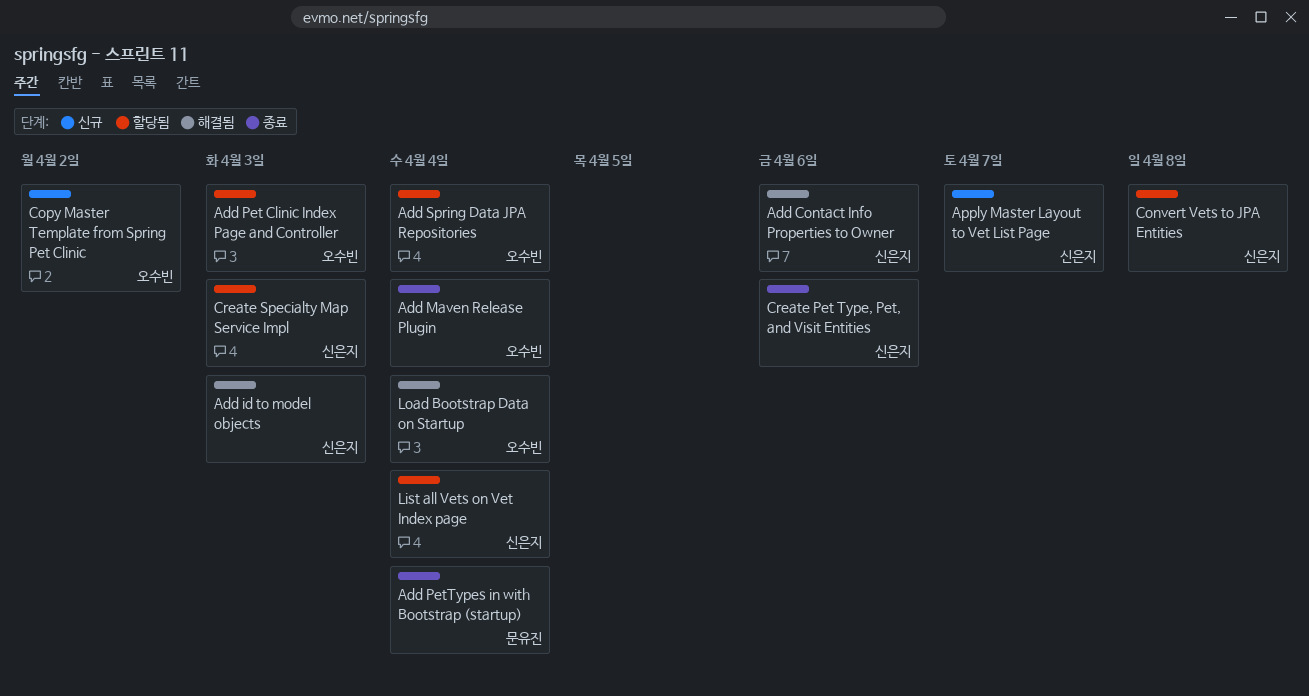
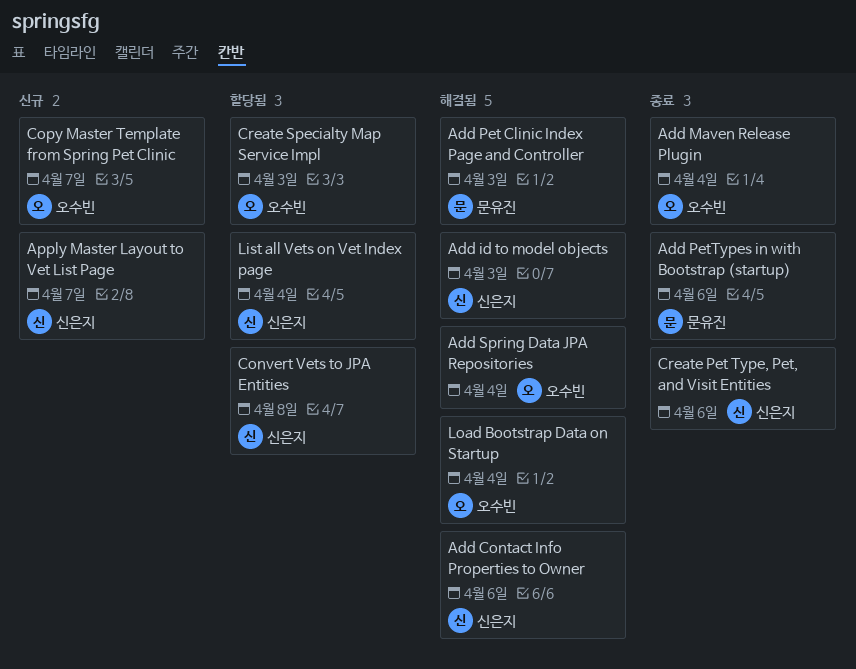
Add Pet Clinic Index Page and Controller, status: 할당됨 -> 해결됨
Add Pet Clinic Index Page and Controller, owner: 오수빈 -> 문유진
Add PetTypes in with Bootstrap (startup), due: Apr 4 -> Apr 6
Add Spring Data JPA Repositories, status: 할당됨 -> 해결됨
Copy Master Template from Spring Pet Clinic, due: Apr 2 -> Apr 7
Create Specialty Map Service Impl, owner: 신은지 -> 오수빈

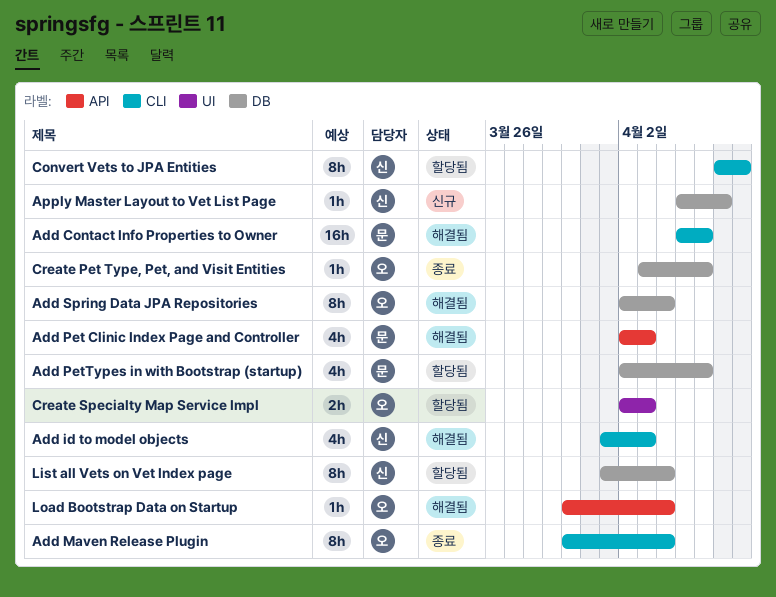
Add Contact Info Properties to Owner, owner: 신은지 -> 문유진
Add PetTypes in with Bootstrap (startup), status: 종료 -> 할당됨
Copy Master Template from Spring Pet Clinic: present -> none
Create Pet Type, Pet, and Visit Entities, owner: 신은지 -> 오수빈

